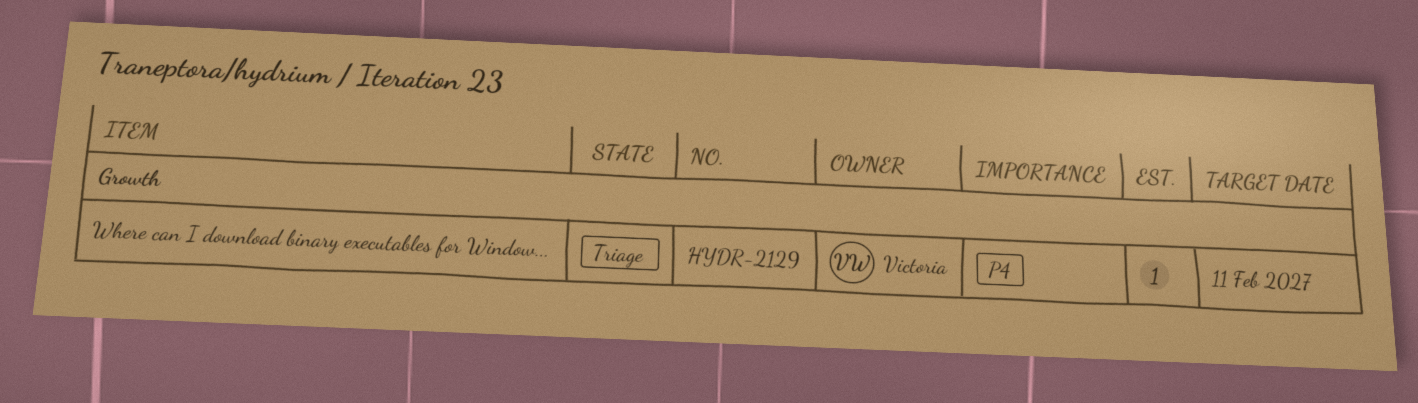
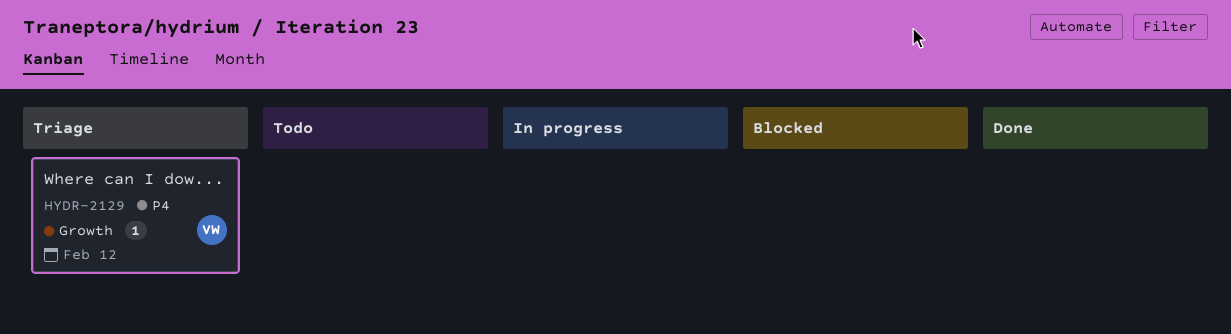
HYDR-2129, due: Feb 11 -> Feb 12

